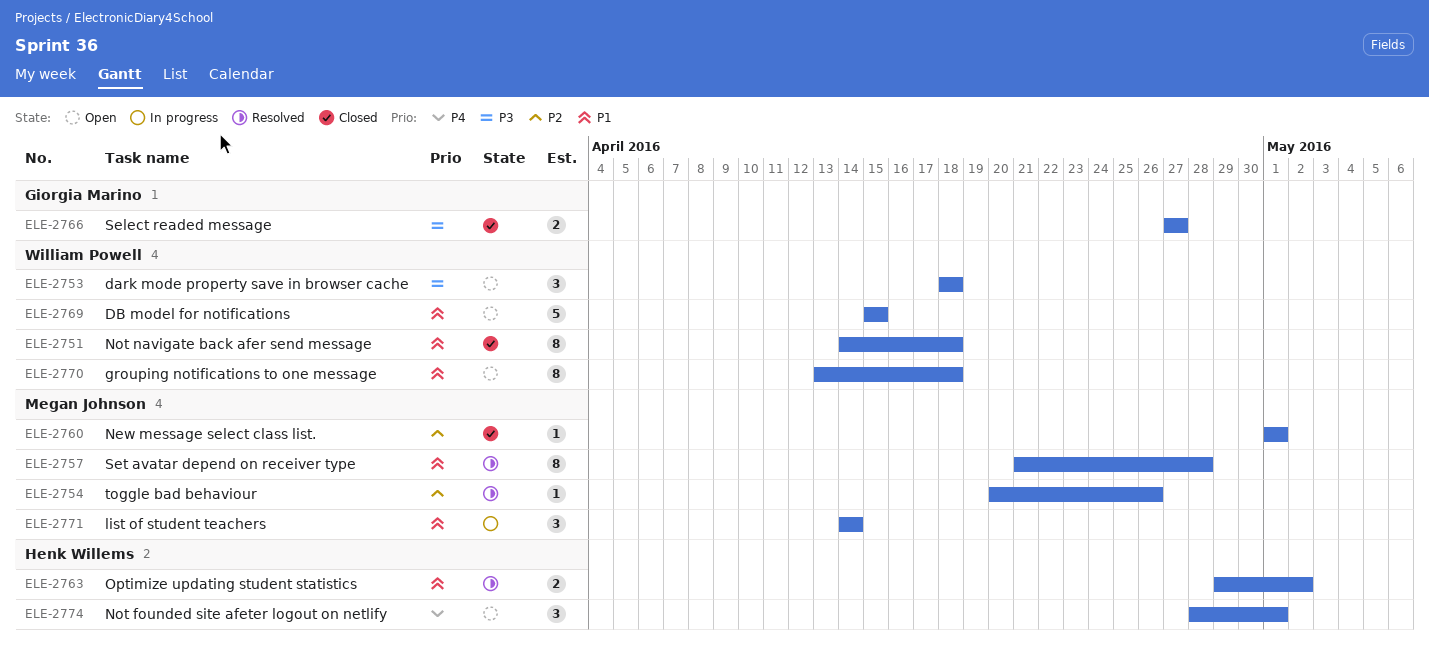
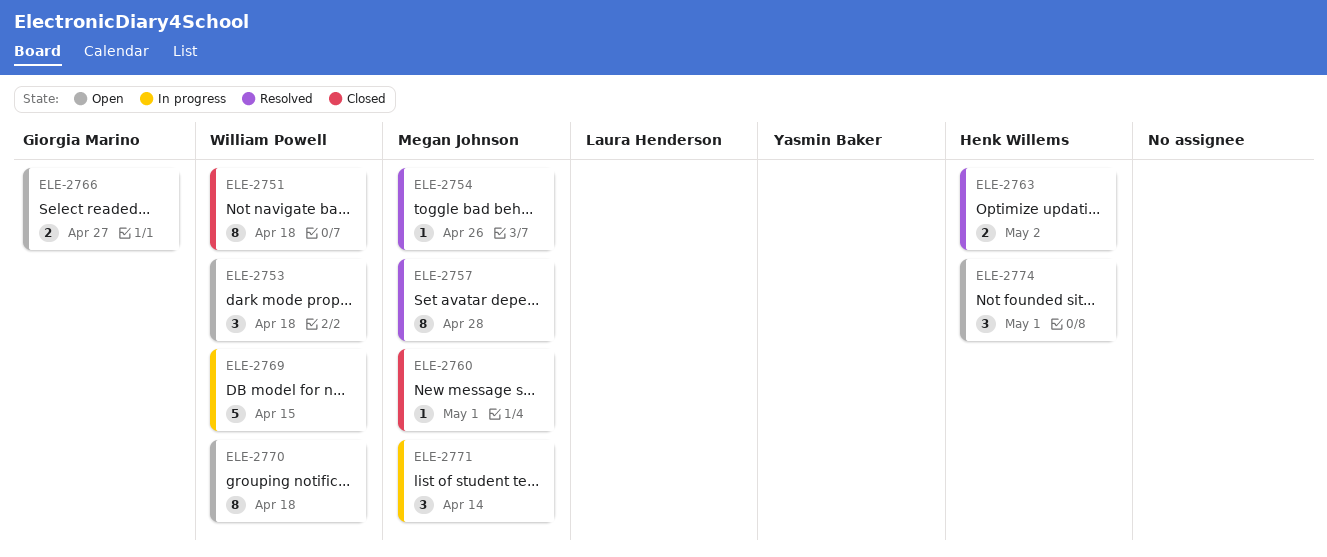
ELE-2766, status: Closed -> Open
ELE-2769, status: Open -> In progress

